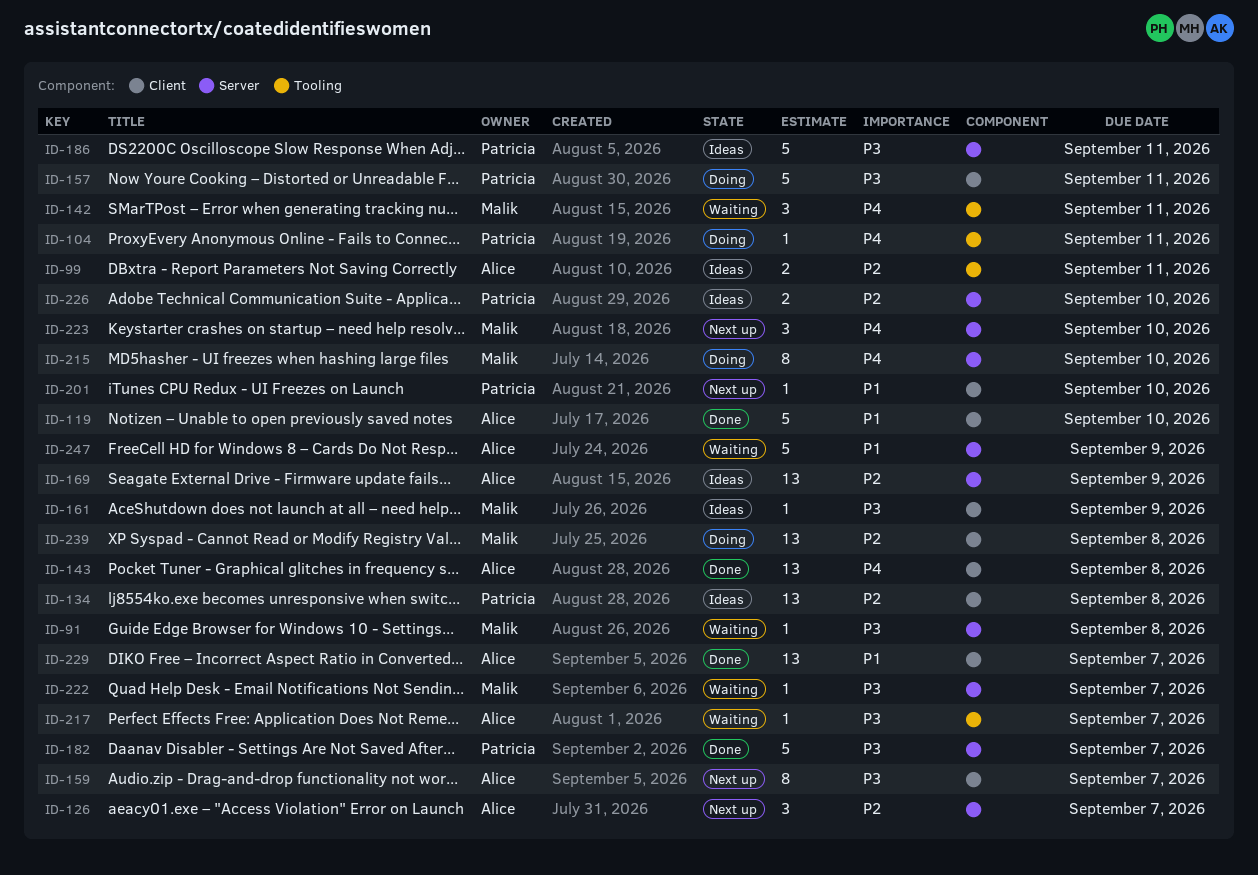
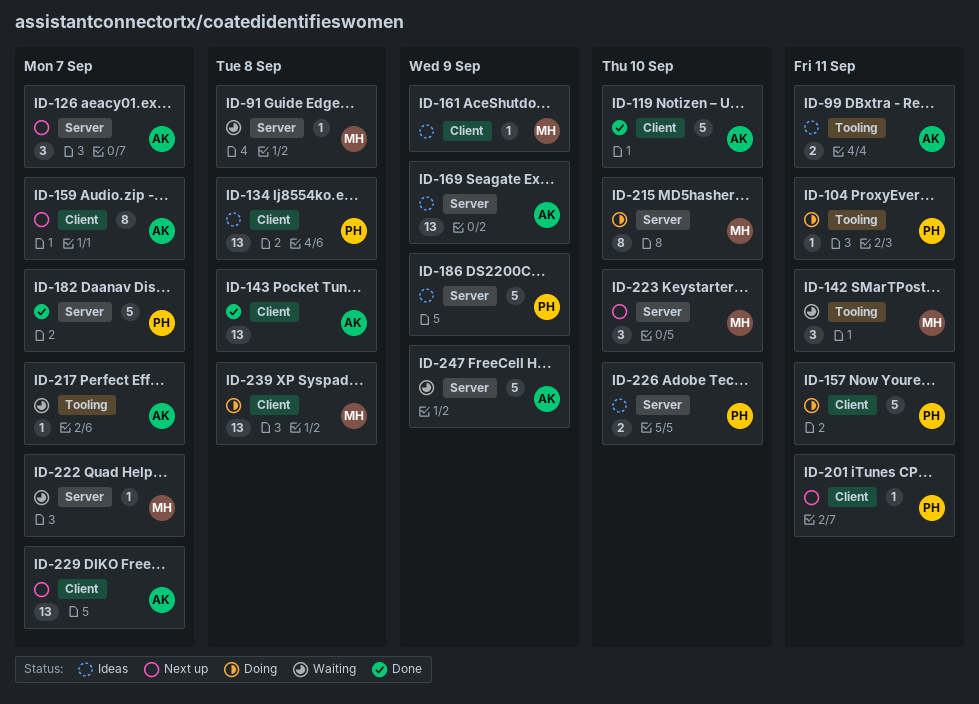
ID-186, due: Sep 11 -> Sep 9
ID-201, due: Sep 10 -> Sep 11
ID-229, status: Done -> Next up

